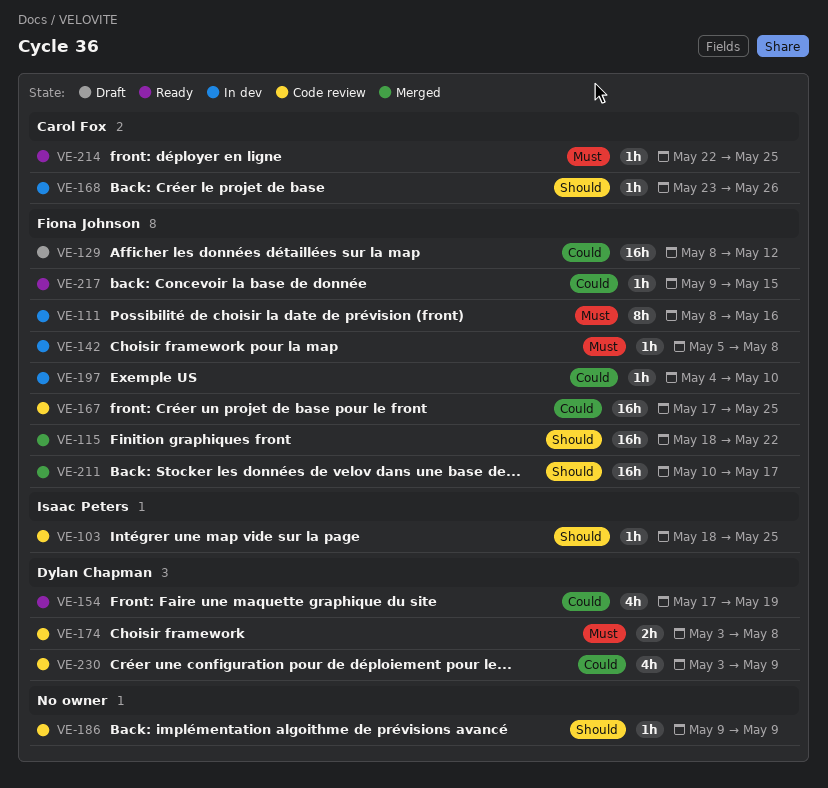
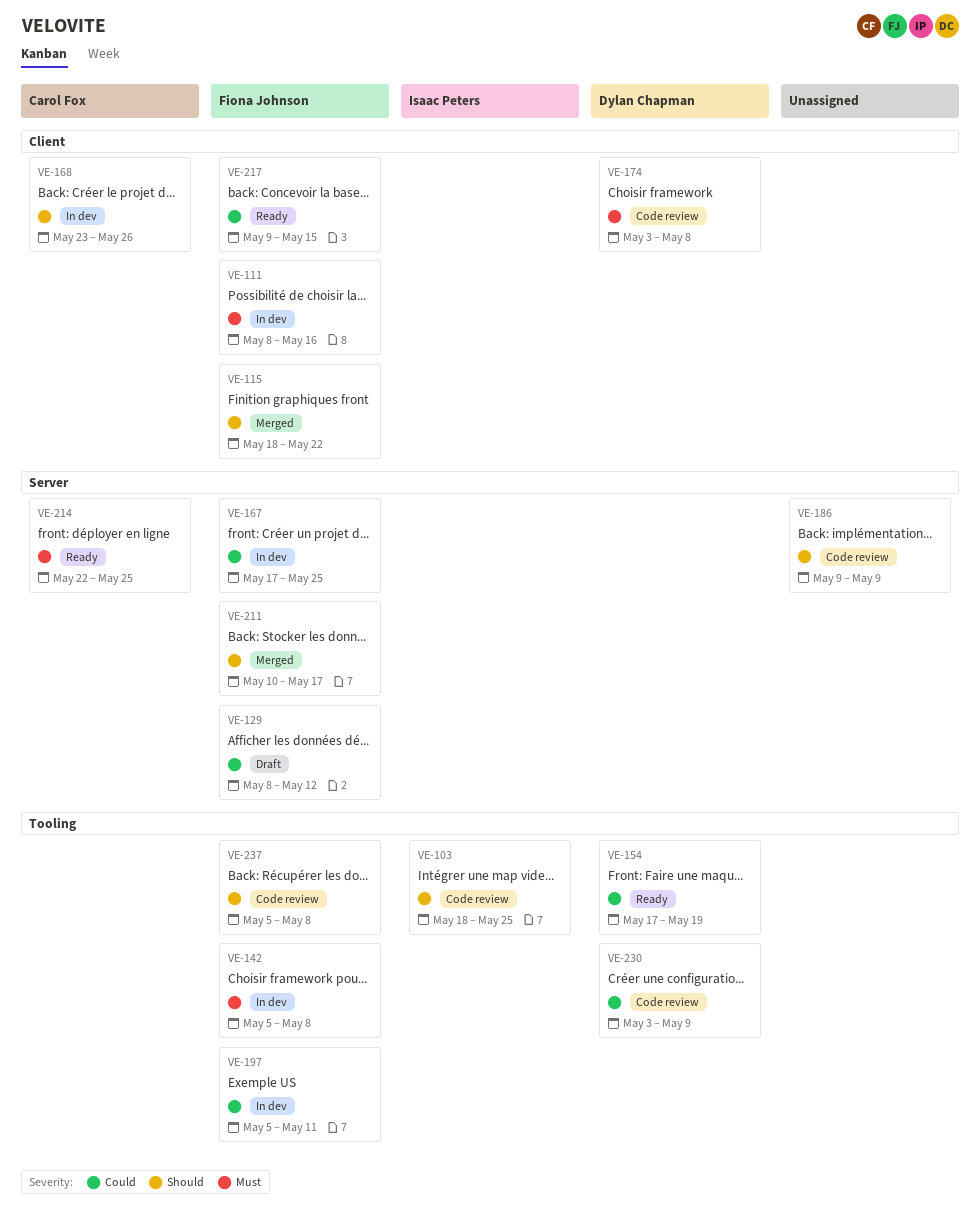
VE-167, status: Code review -> In dev
VE-197, start: May 4 -> May 5
VE-197, due: May 10 -> May 11
VE-237: none -> present

